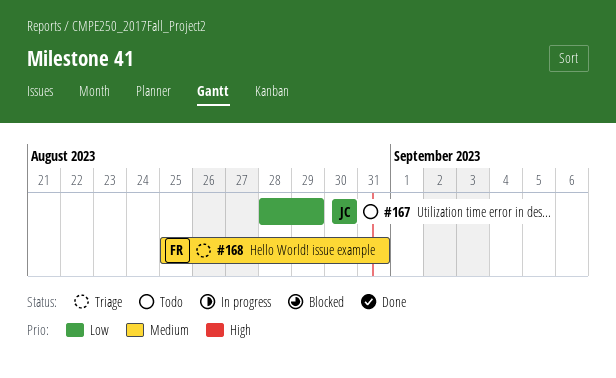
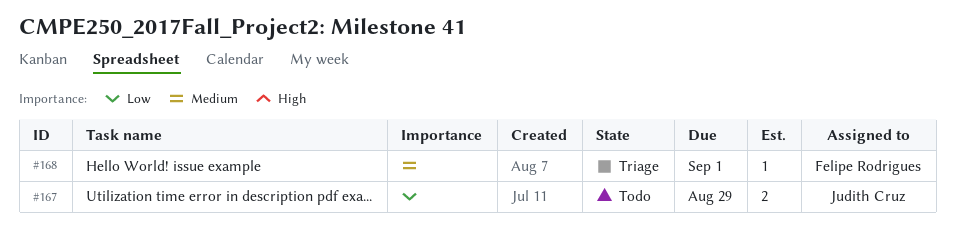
#168, due: Aug 31 -> Sep 1

